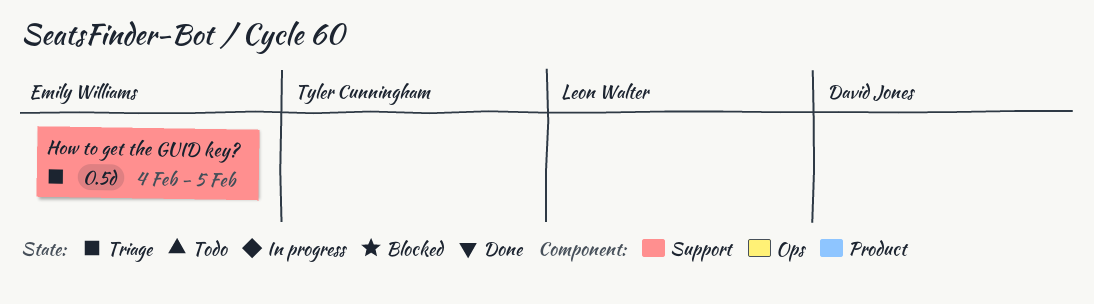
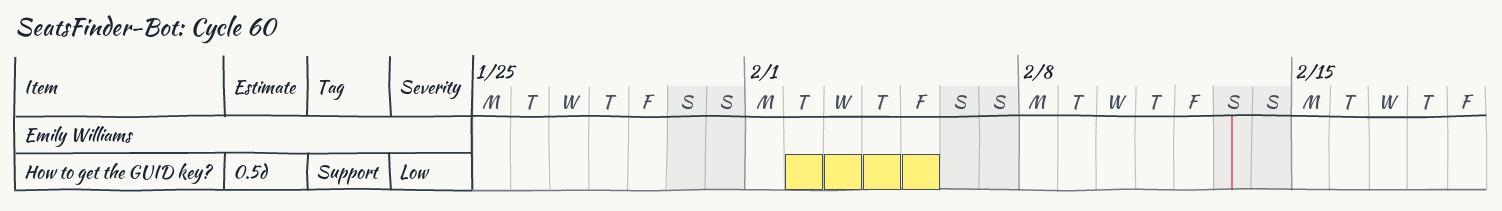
How to get the GUID key?, start: Feb 4 -> Feb 2

